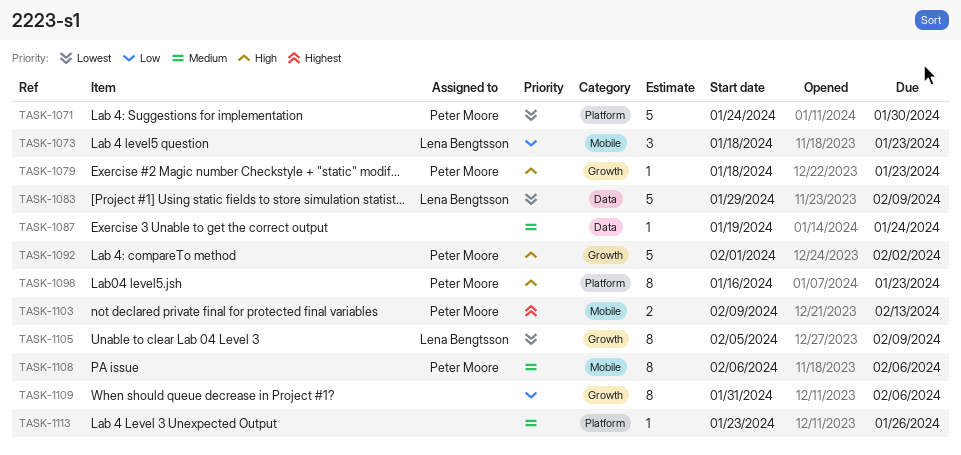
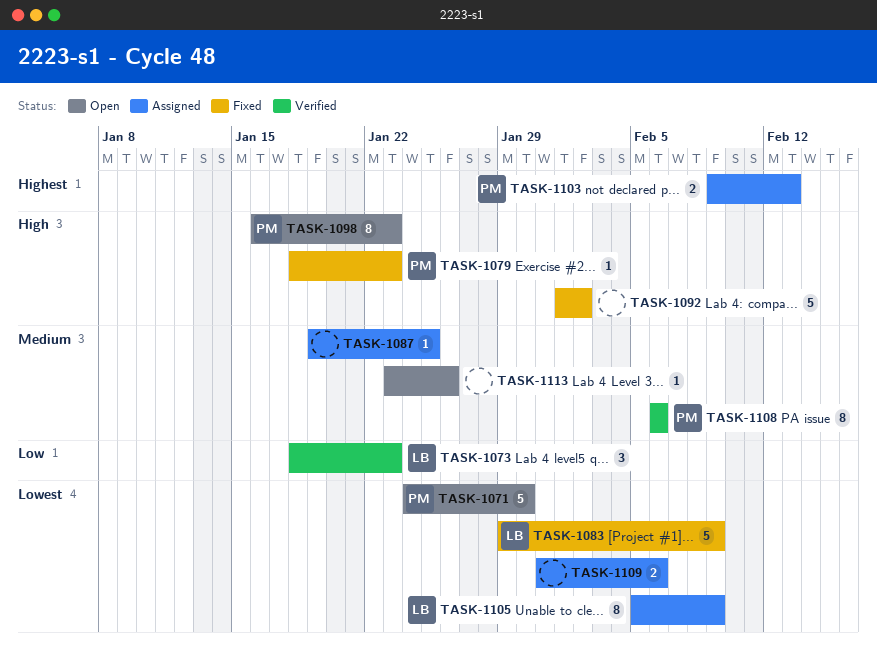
TASK-1087, due: Jan 24 -> Jan 25
TASK-1092, owner: Peter Moore -> none
TASK-1109, priority: Low -> Lowest
TASK-1109, estimate: 8 -> 2

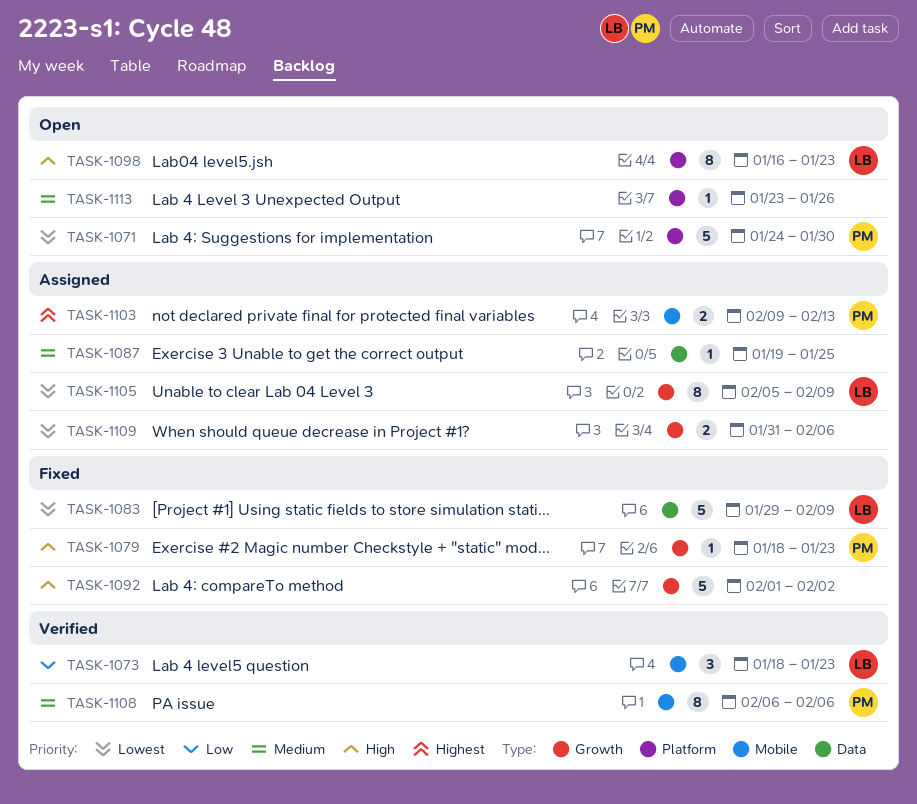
TASK-1098, owner: PM -> LB

